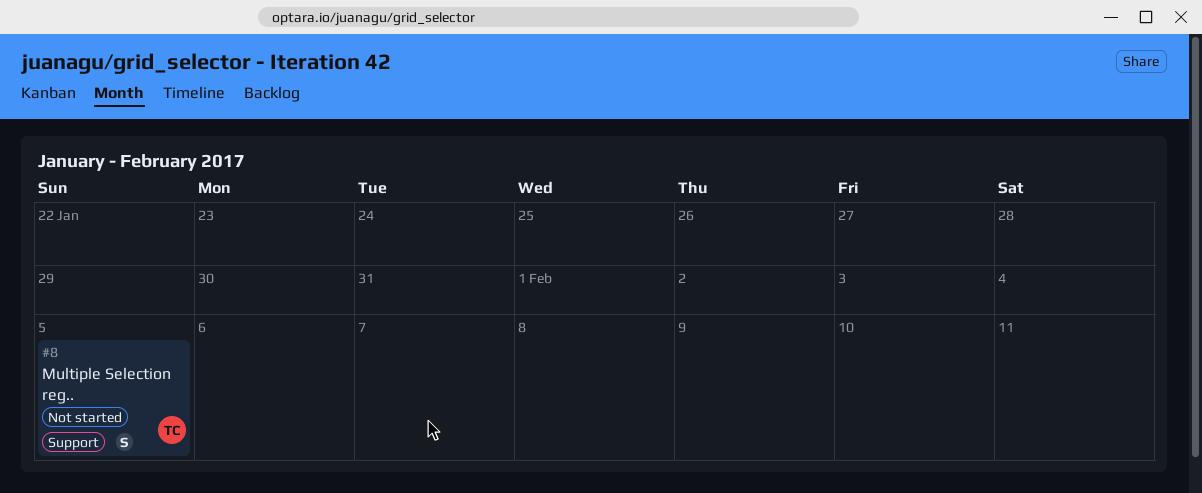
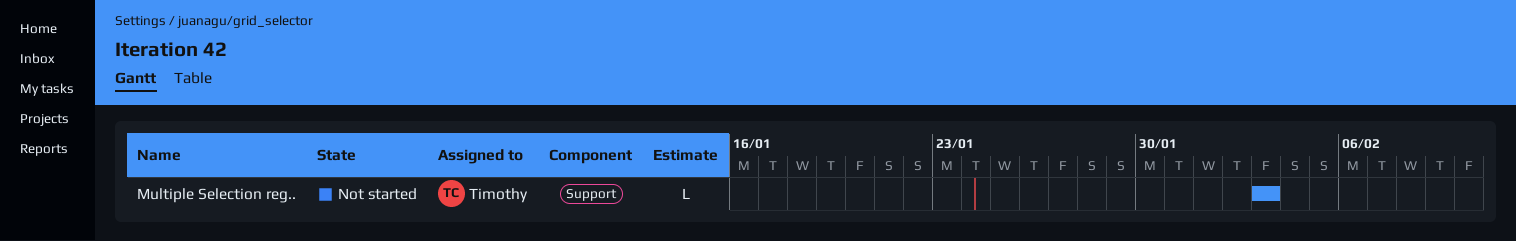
Multiple Selection reg.., estimate: S -> L
Multiple Selection reg.., due: Feb 5 -> Feb 3

